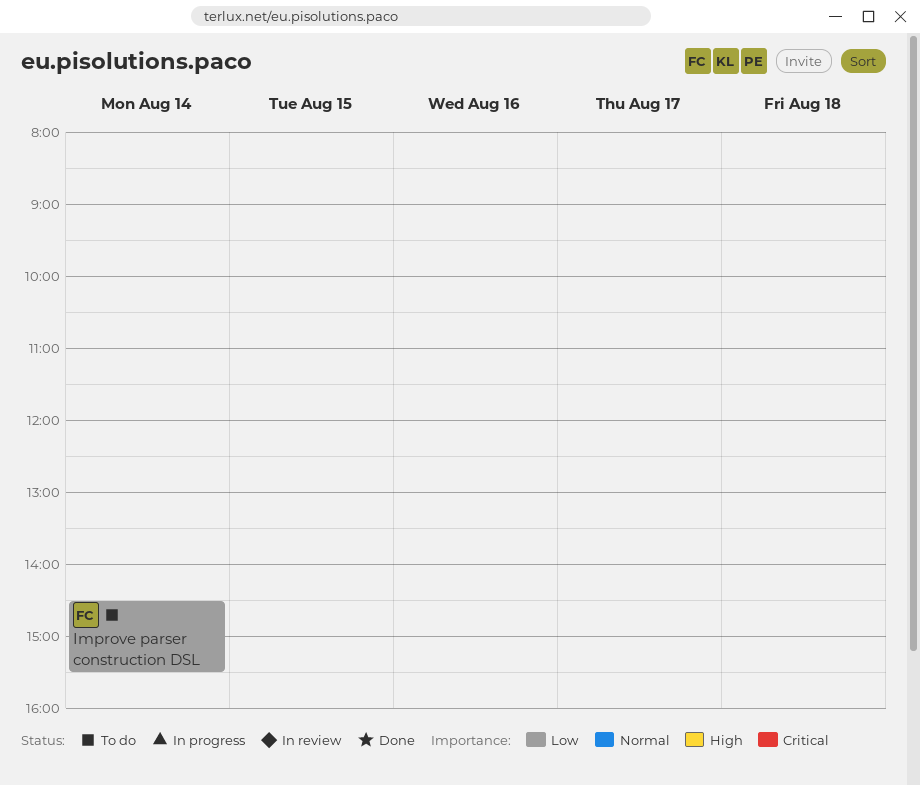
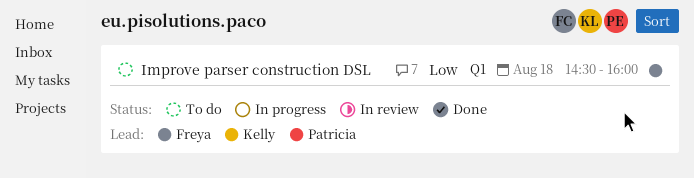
Improve parser construction DSL, day: Aug 14 -> Aug 18
Improve parser construction DSL, ends: 15:30 -> 16:00

